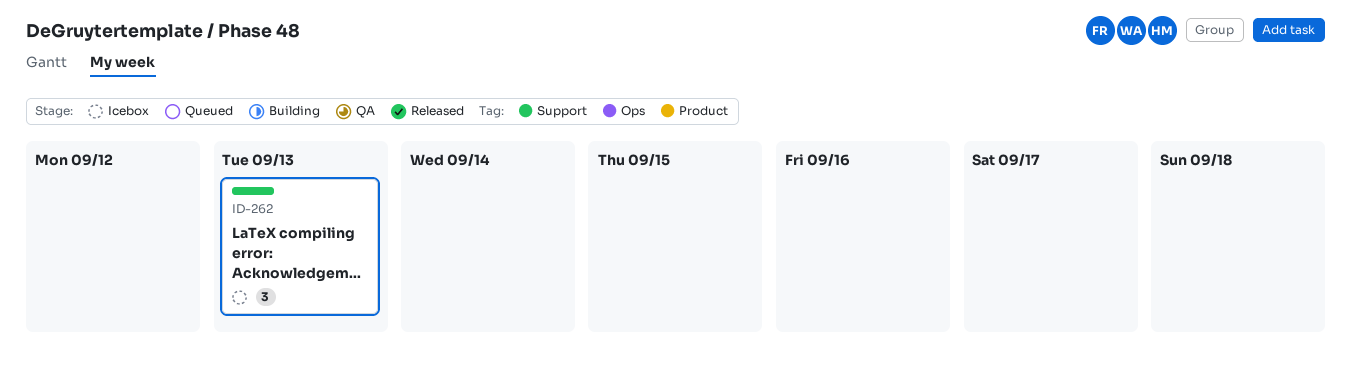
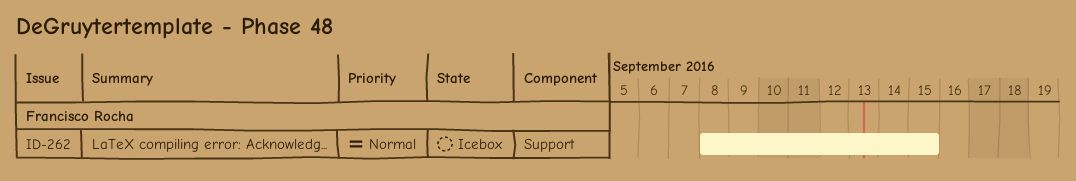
ID-262, due: Sep 13 -> Sep 15

